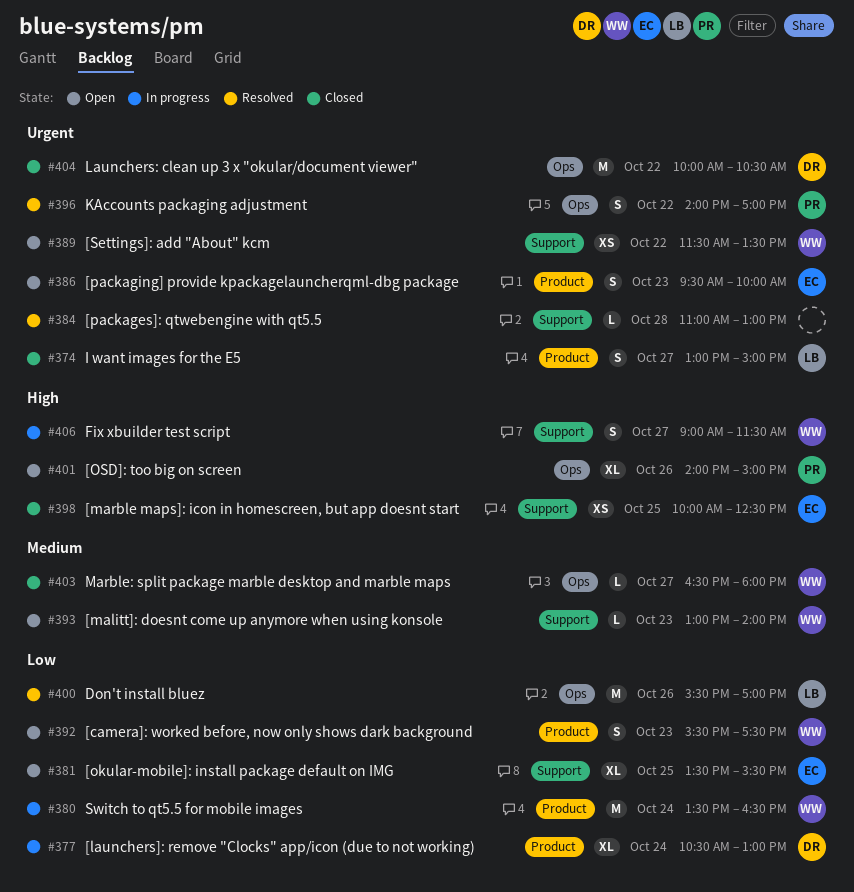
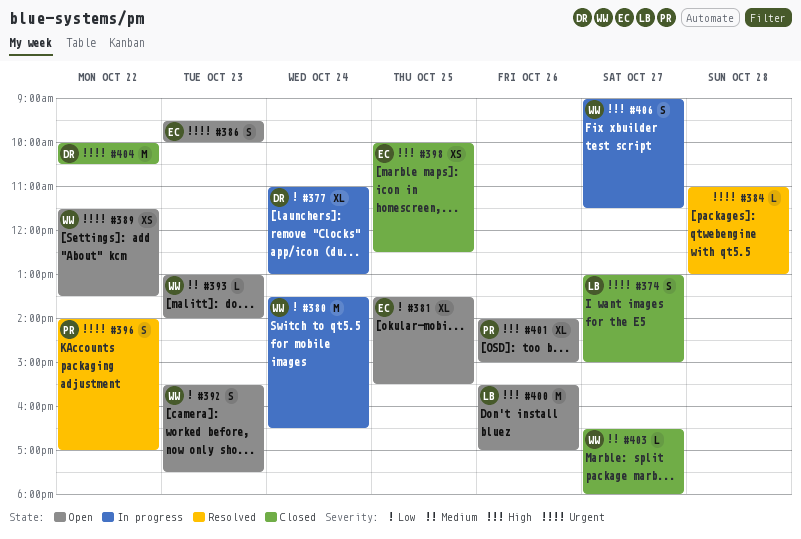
#377, begins: 10:30 -> 11:00
#400, status: Resolved -> Open
#400, priority: Low -> High

